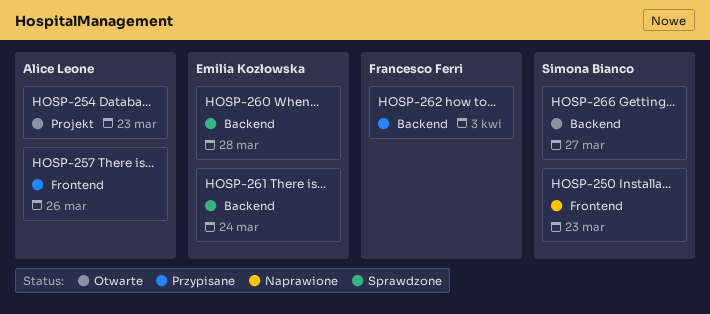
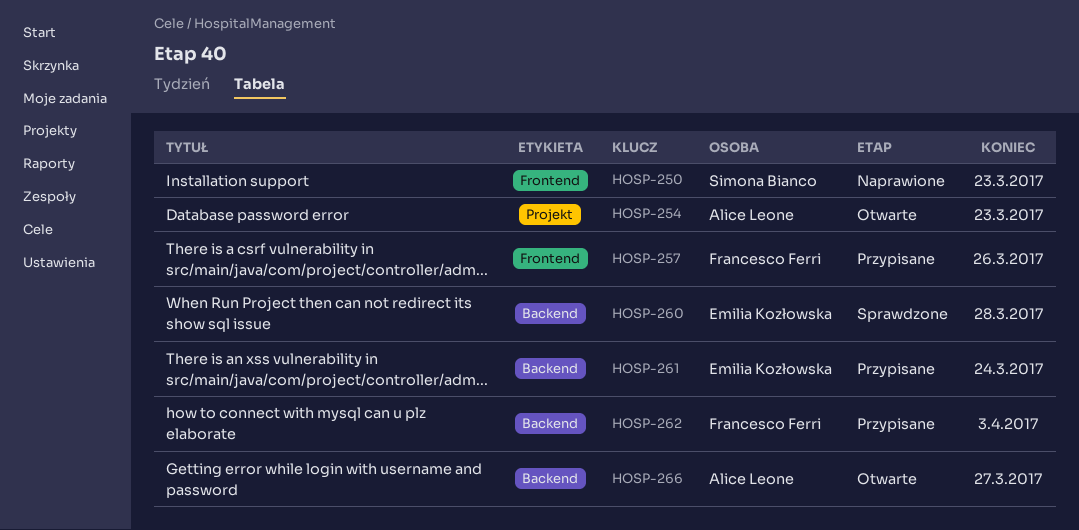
HOSP-257, owner: Alice Leone -> Francesco Ferri
HOSP-261, status: Sprawdzone -> Przypisane
HOSP-266, owner: Simona Bianco -> Alice Leone

